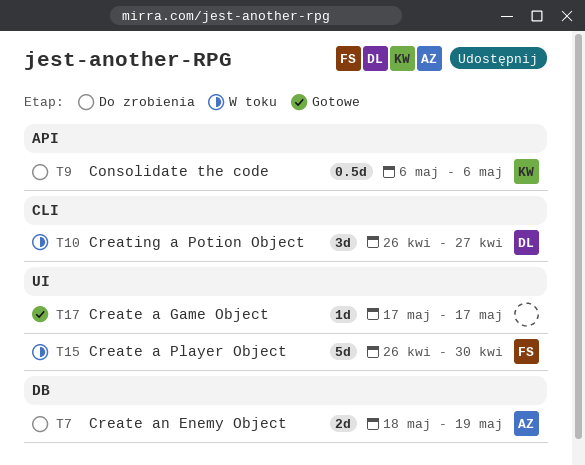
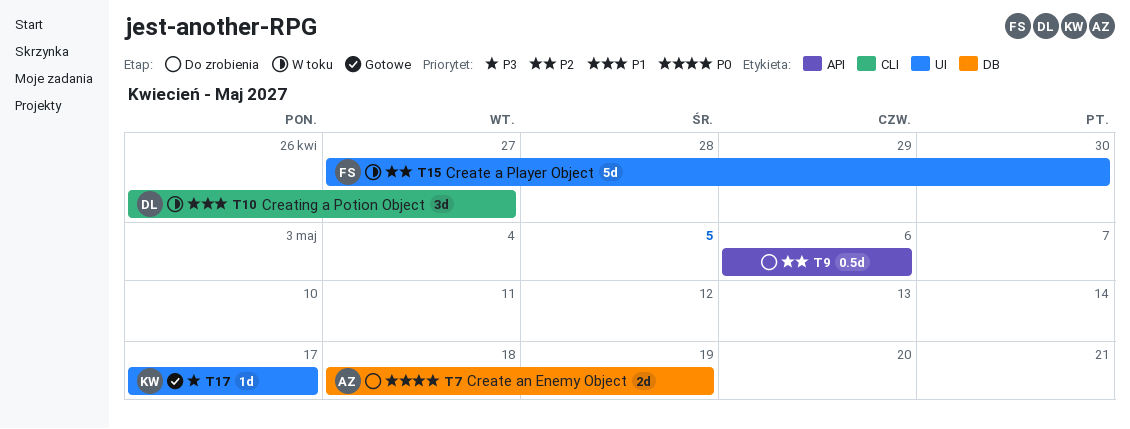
T9, owner: KW -> none
T15, start: Apr 26 -> Apr 27
T17, owner: none -> KW

